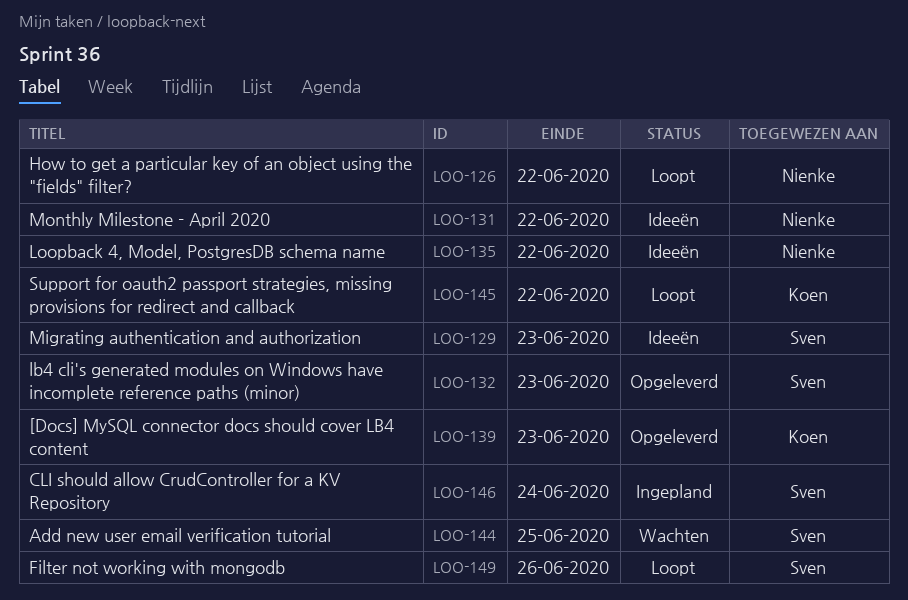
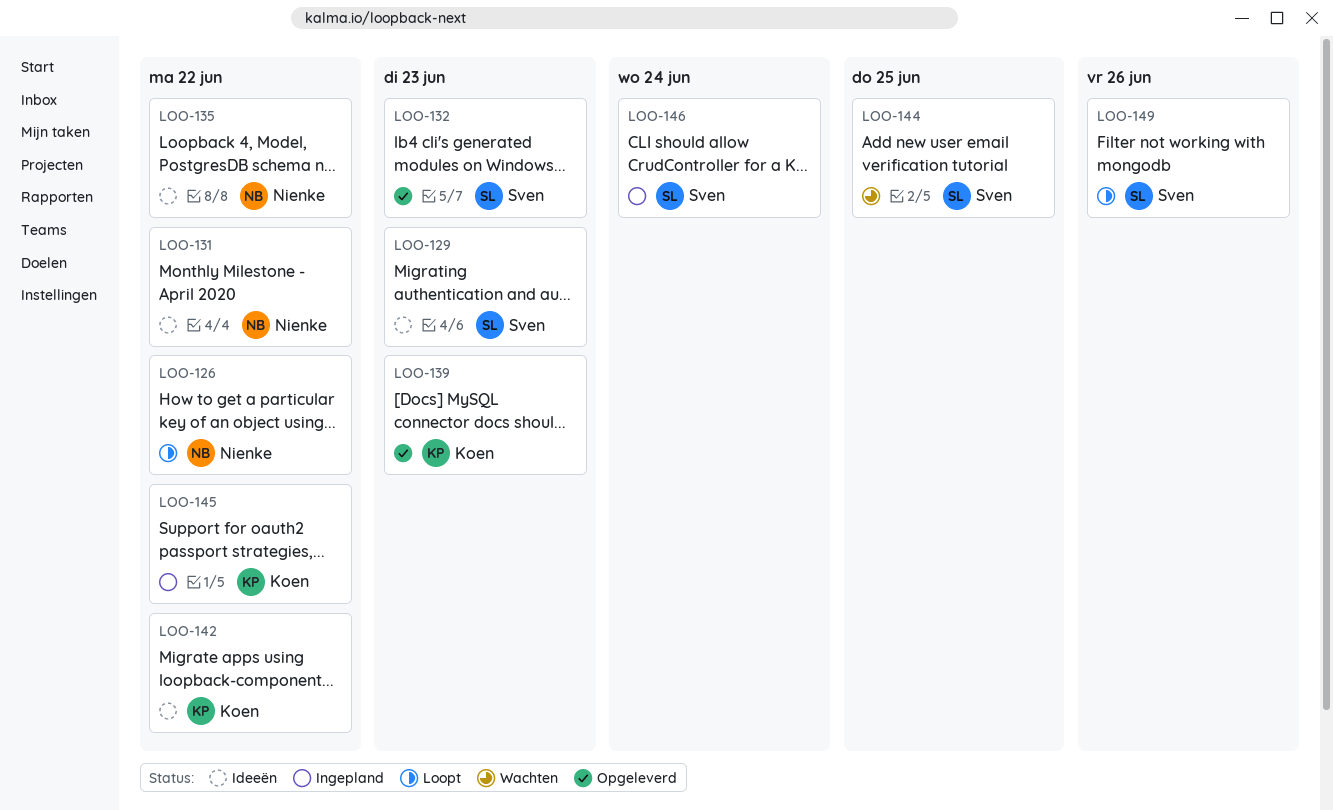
LOO-142: none -> present
LOO-145, status: Loopt -> Ingepland

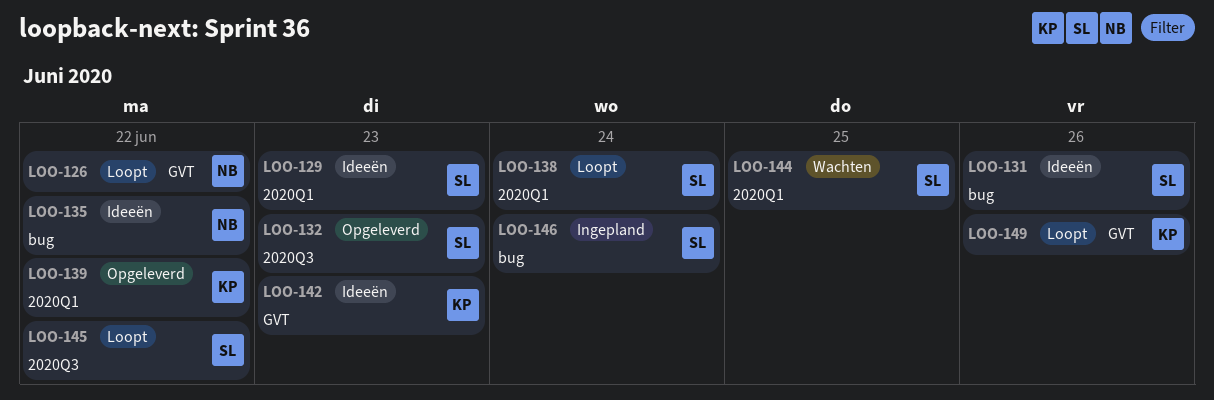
LOO-131, owner: Nienke -> Sven
LOO-131, due: Jun 22 -> Jun 26
LOO-138: none -> present
LOO-139, due: Jun 23 -> Jun 22
LOO-142, due: Jun 22 -> Jun 23
LOO-145, status: Ingepland -> Loopt
LOO-145, owner: Koen -> Sven
LOO-149, owner: Sven -> Koen

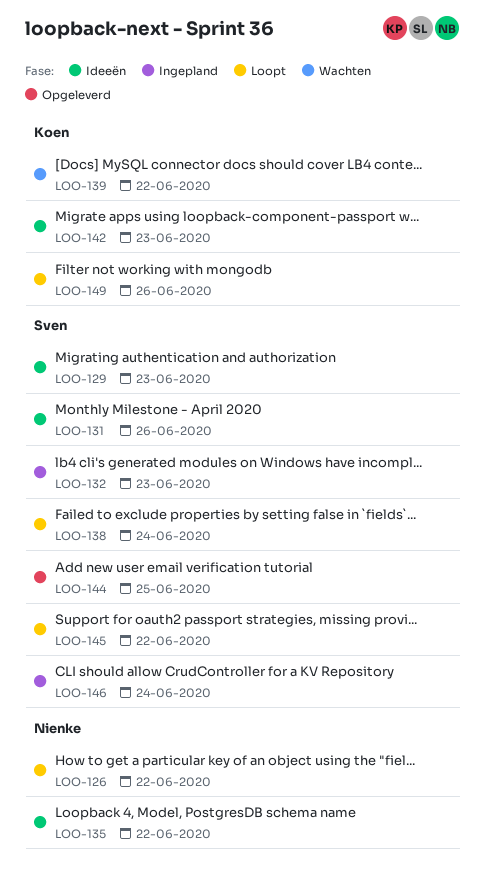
LOO-132, status: Opgeleverd -> Ingepland
LOO-139, status: Opgeleverd -> Wachten
LOO-144, status: Wachten -> Opgeleverd

